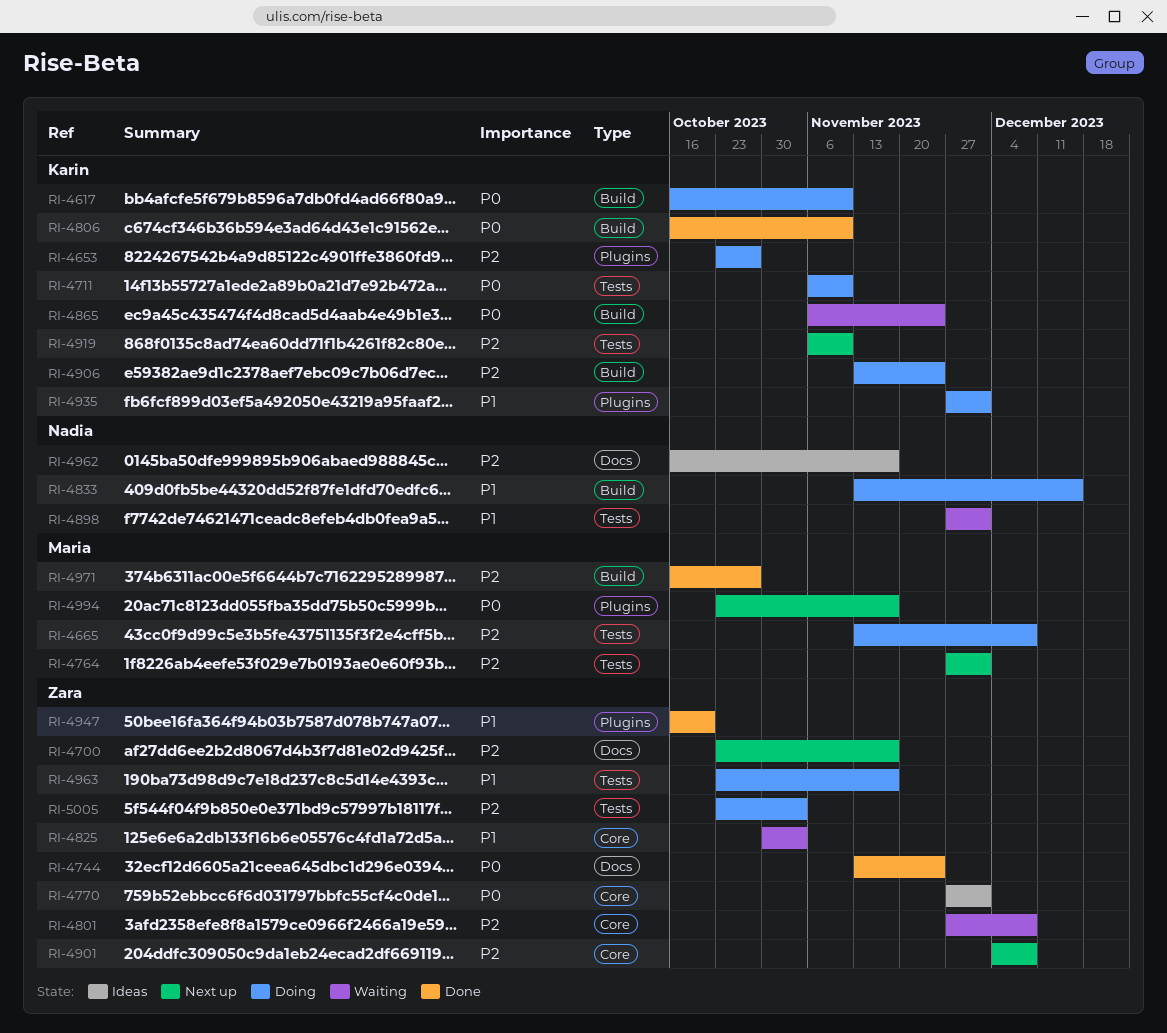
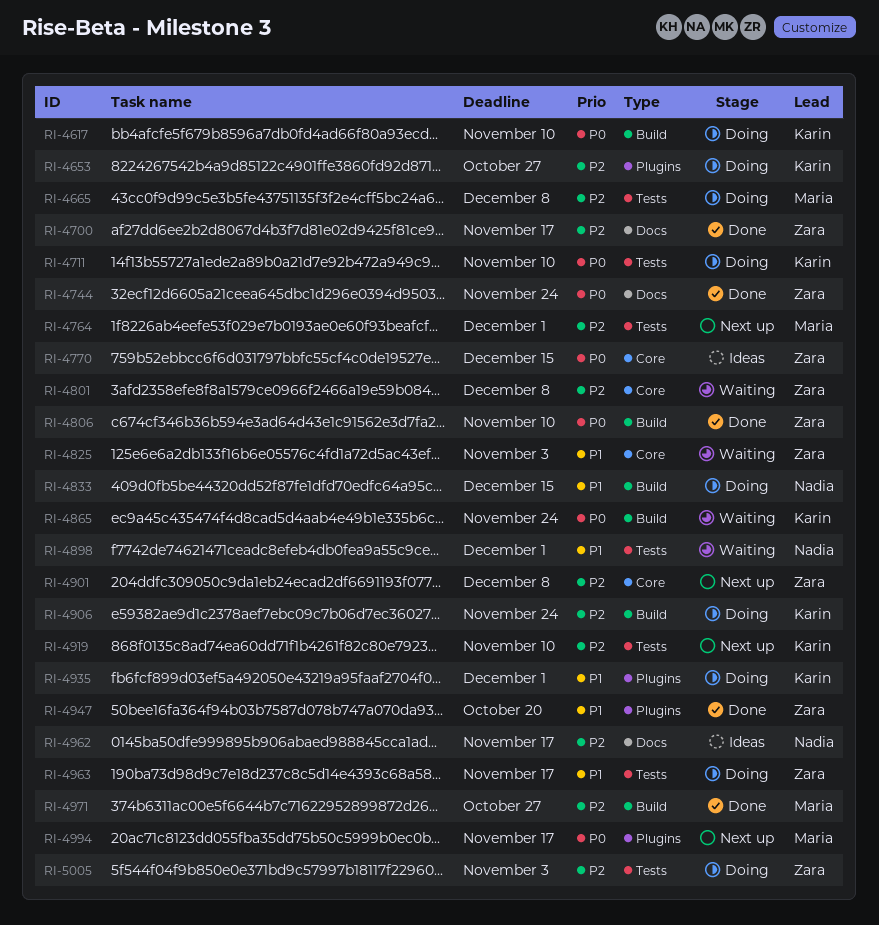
RI-4700, status: Next up -> Done
RI-4770, due: Dec 1 -> Dec 15
RI-4806, owner: Karin -> Zara

